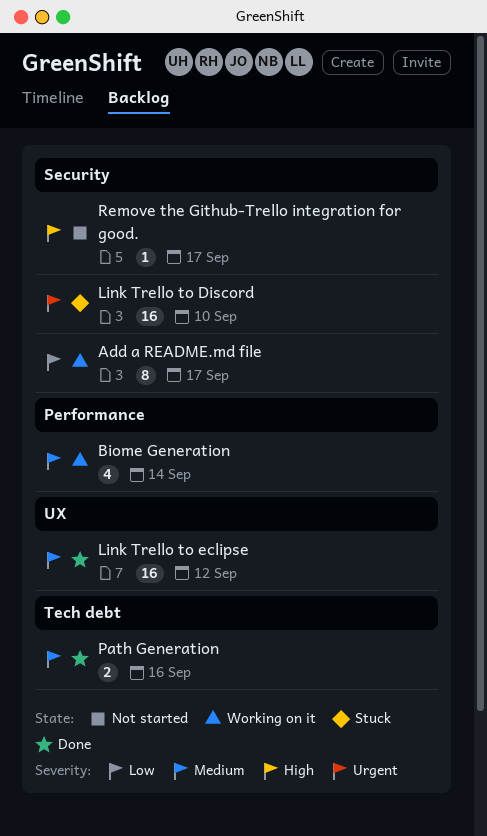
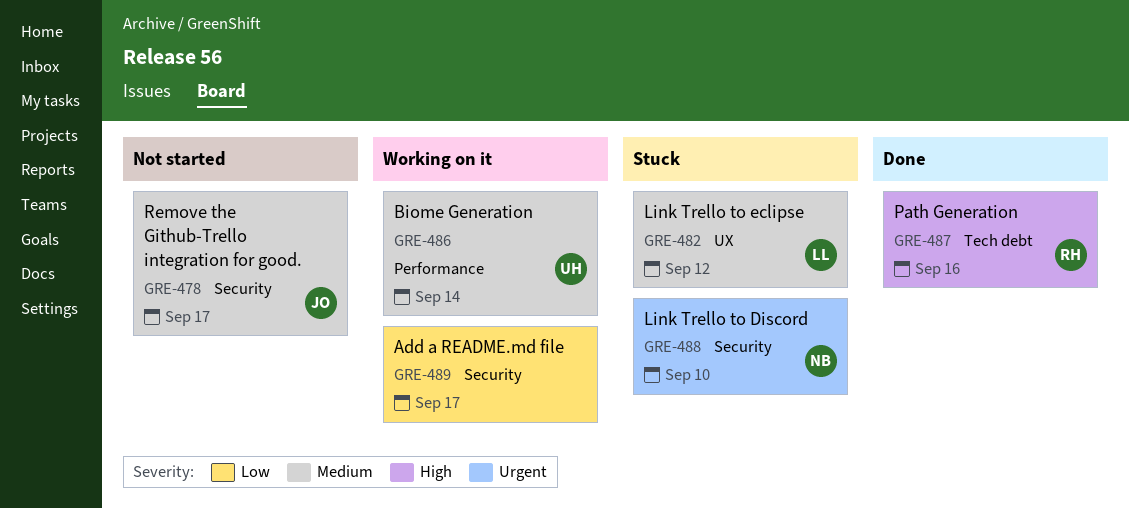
Link Trello to eclipse, status: Done -> Stuck
Path Generation, priority: Medium -> High
Remove the Github-Trello integration for good., priority: High -> Medium

